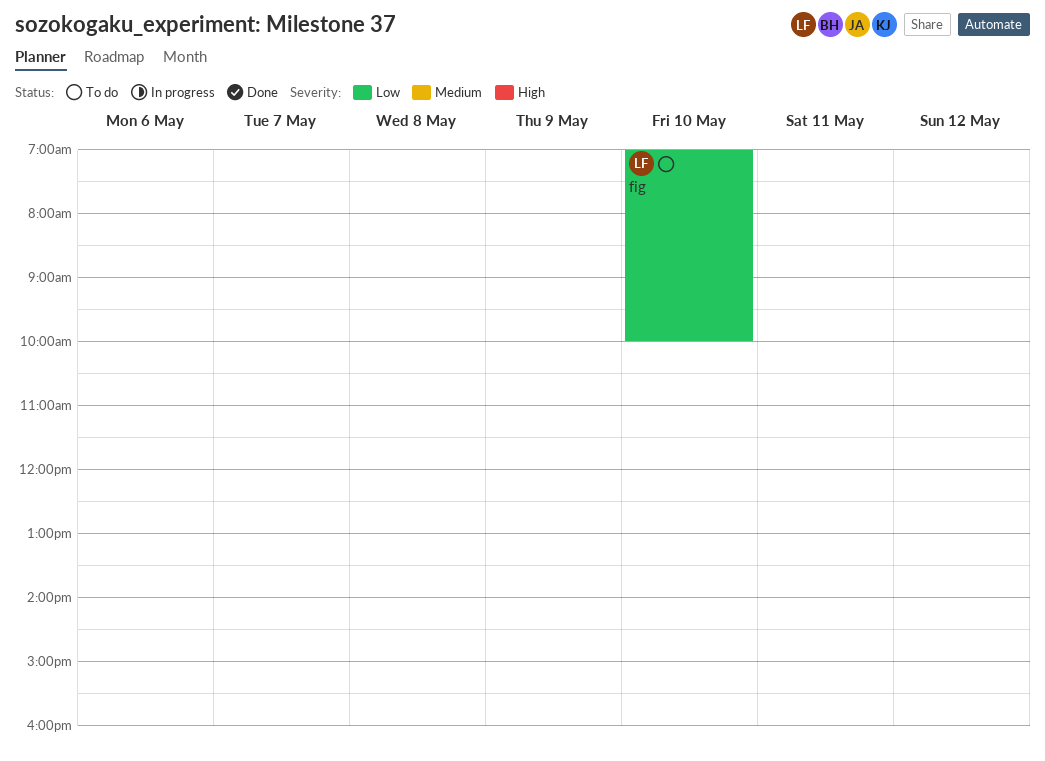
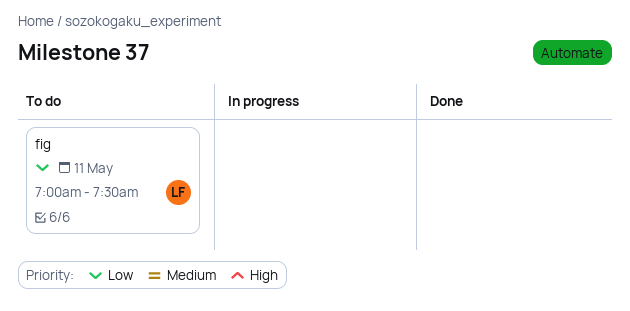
fig, day: May 10 -> May 11
fig, ends: 10:00 -> 07:30

